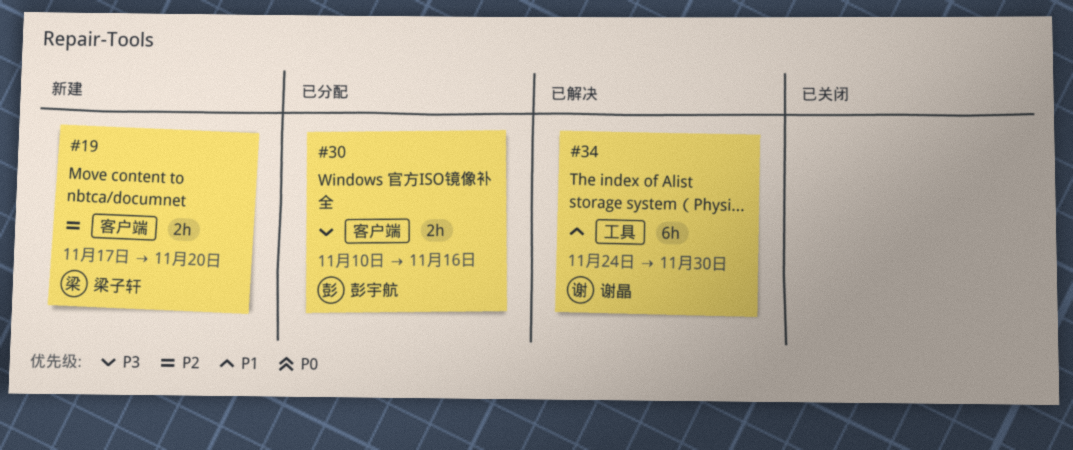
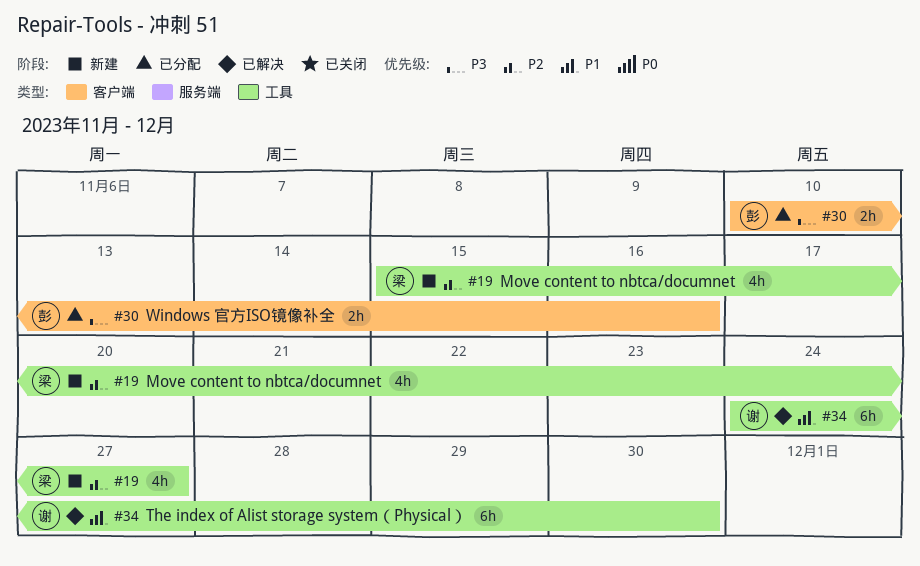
#19, label: 客户端 -> 工具
#19, estimate: 2h -> 4h
#19, start: Nov 17 -> Nov 15
#19, due: Nov 20 -> Nov 27

